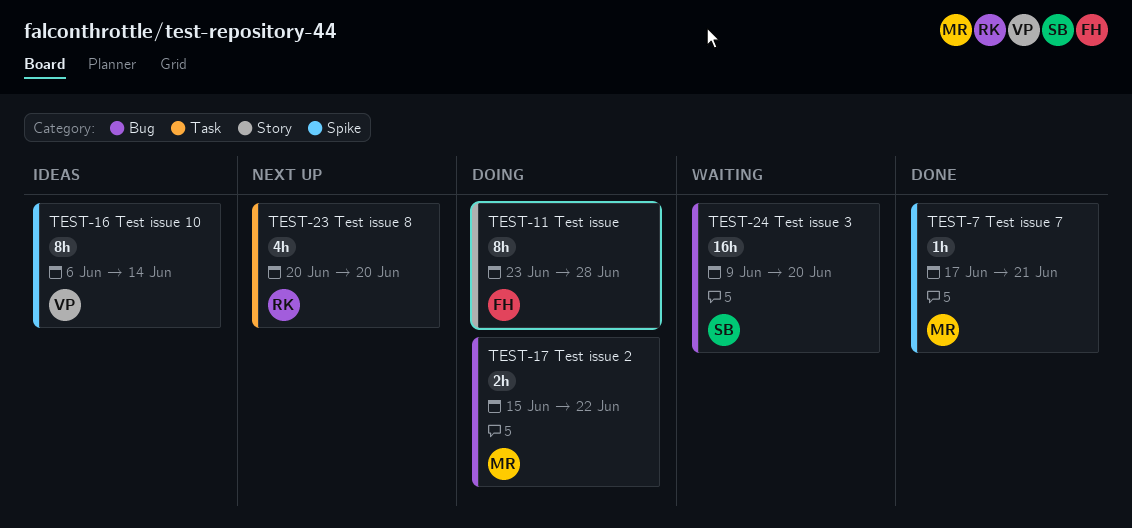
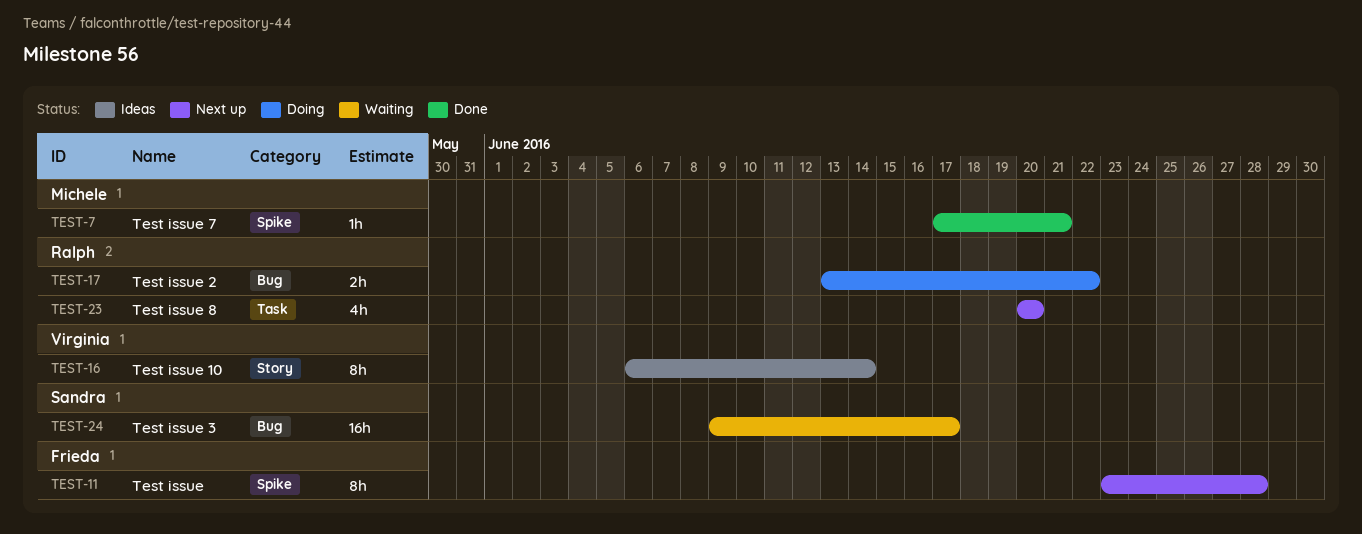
TEST-11, status: Doing -> Next up
TEST-11, label: Story -> Spike
TEST-16, label: Spike -> Story
TEST-17, owner: Michele -> Ralph
TEST-17, start: Jun 15 -> Jun 13
TEST-24, due: Jun 20 -> Jun 17

